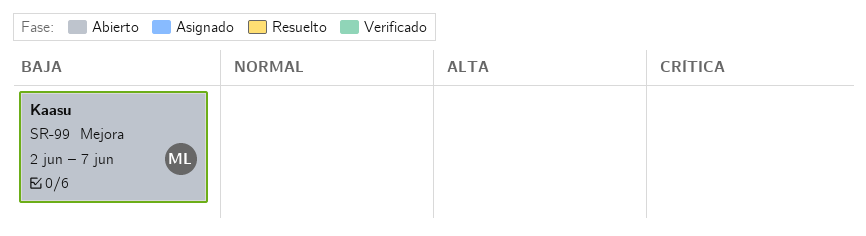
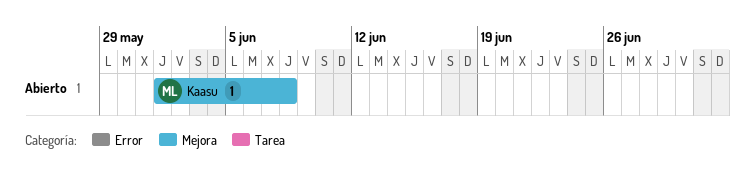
Kaasu, start: Jun 2 -> Jun 1
Kaasu, due: Jun 7 -> Jun 8

